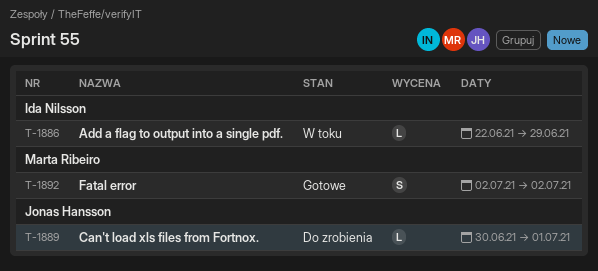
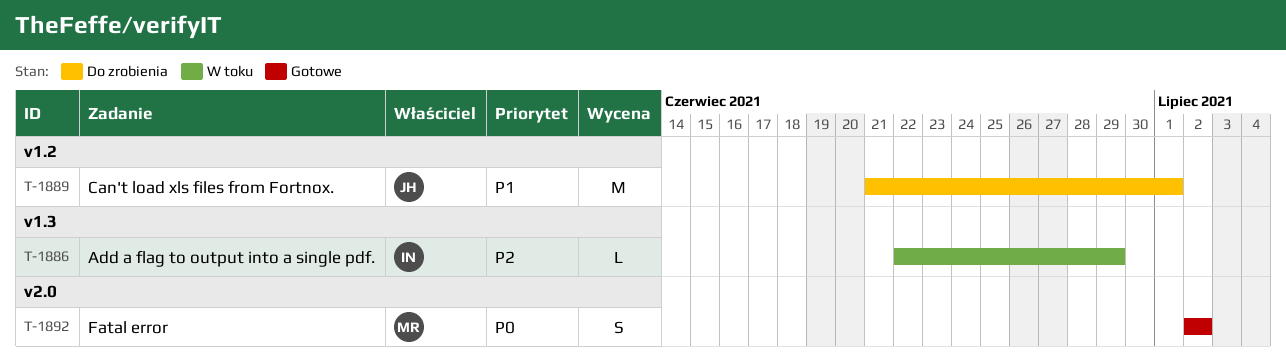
T-1889, estimate: L -> M
T-1889, start: Jun 30 -> Jun 21

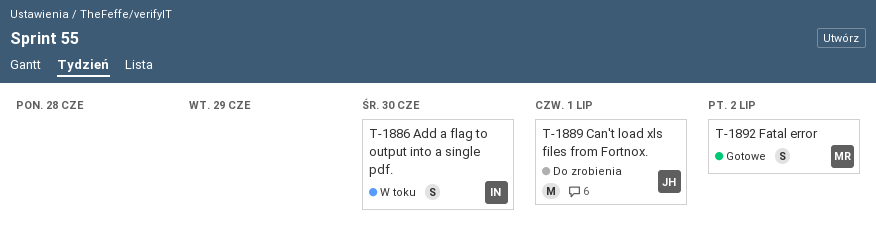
T-1886, estimate: L -> S
T-1886, due: Jun 29 -> Jun 30

